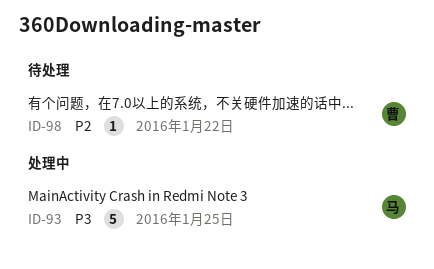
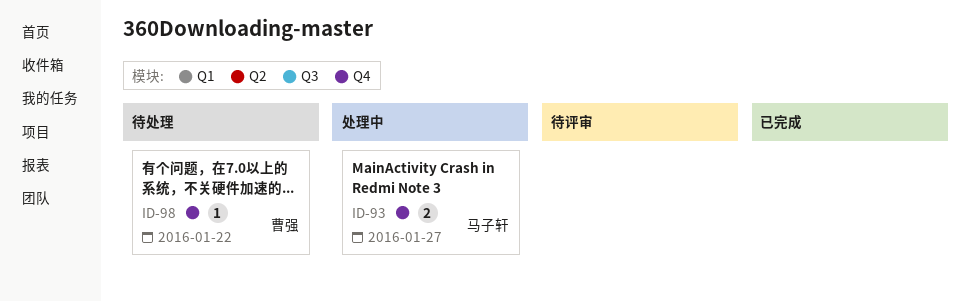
ID-93, estimate: 5 -> 2
ID-93, due: Jan 25 -> Jan 27

